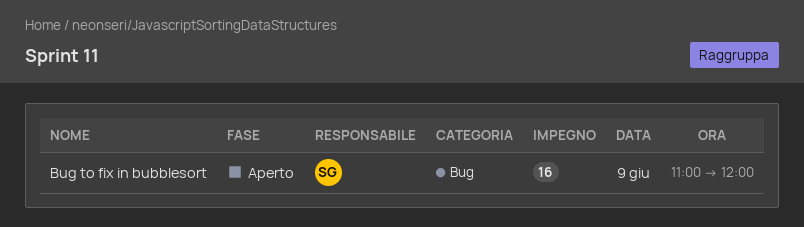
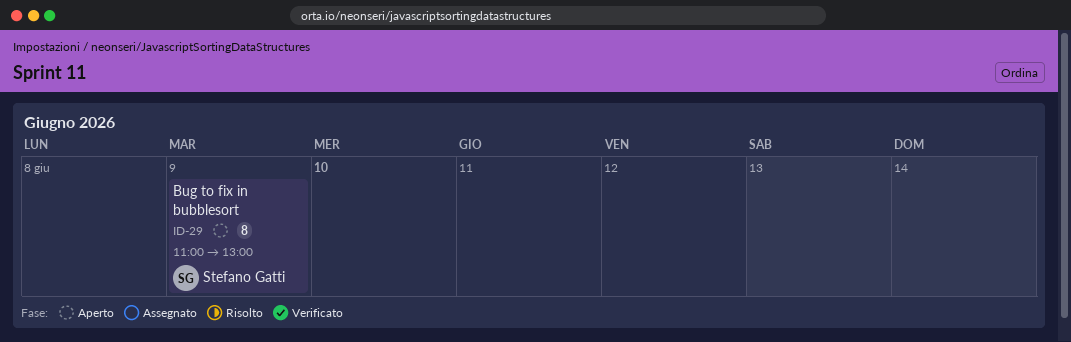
Bug to fix in bubblesort, estimate: 16 -> 8
Bug to fix in bubblesort, ends: 12:00 -> 13:00

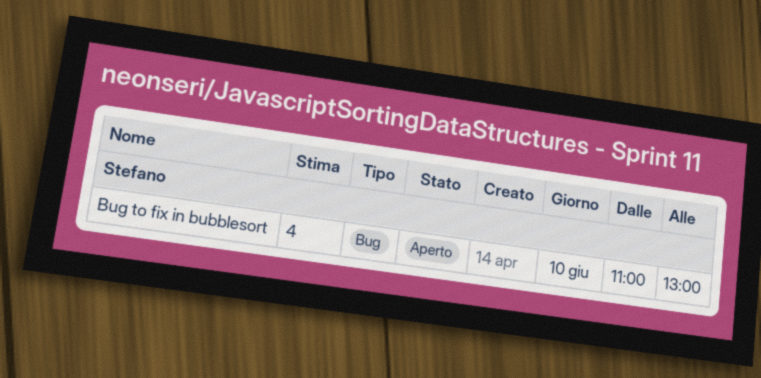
Bug to fix in bubblesort, estimate: 8 -> 4
Bug to fix in bubblesort, day: Jun 9 -> Jun 10

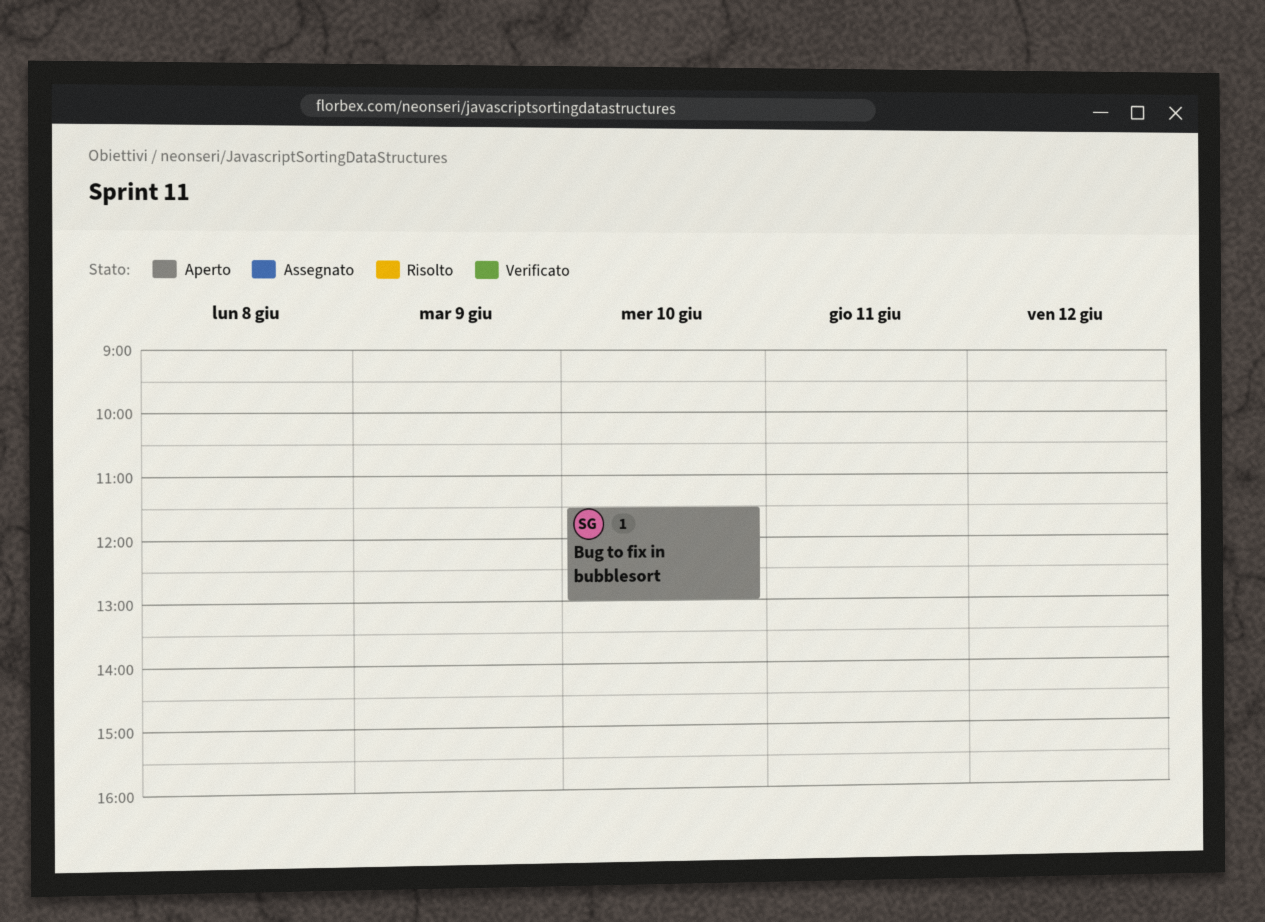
Bug to fix in bubblesort, estimate: 4 -> 1
Bug to fix in bubblesort, begins: 11:00 -> 11:30

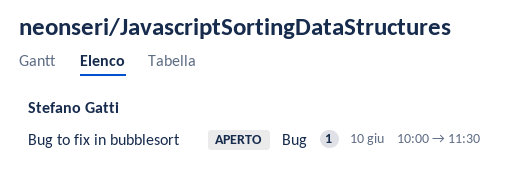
Bug to fix in bubblesort, begins: 11:30 -> 10:00
Bug to fix in bubblesort, ends: 13:00 -> 11:30

